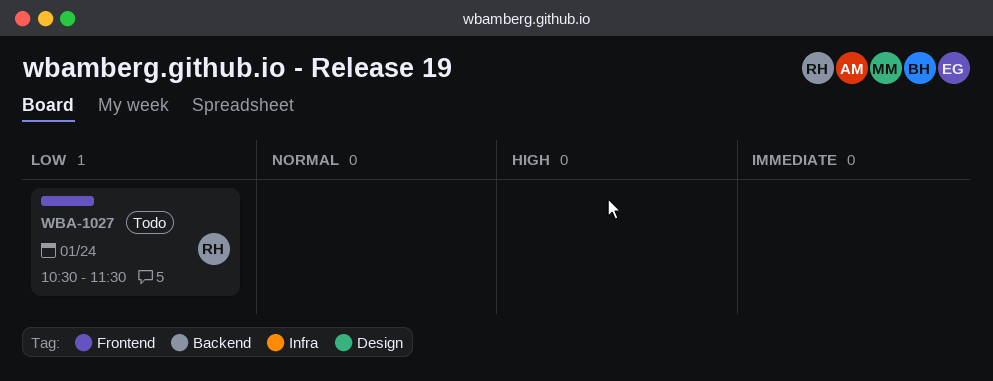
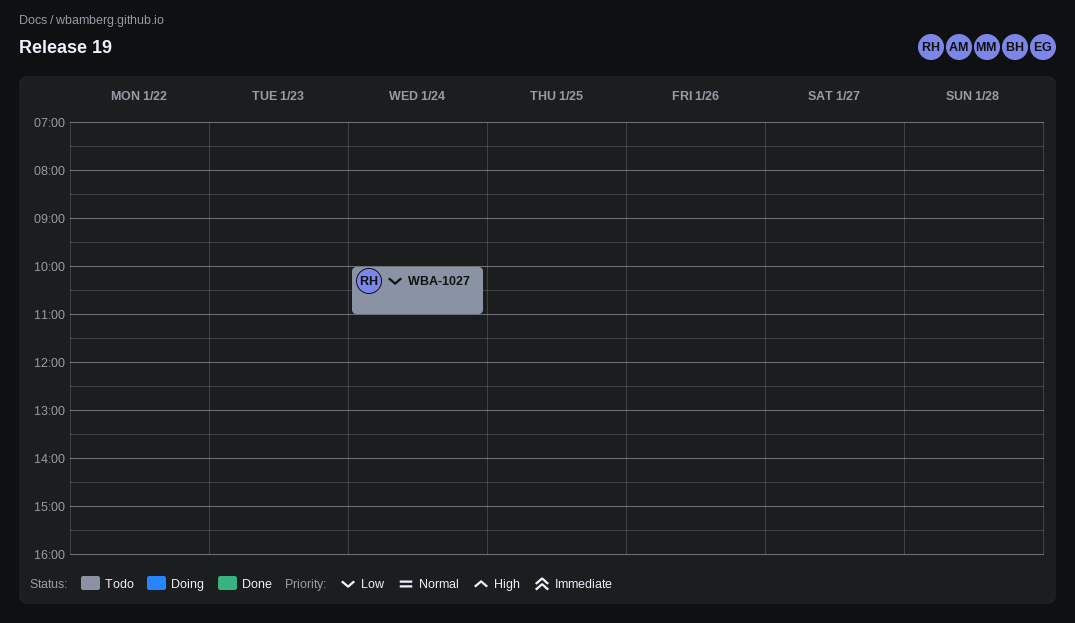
WBA-1027, begins: 10:30 -> 10:00
WBA-1027, ends: 11:30 -> 11:00

